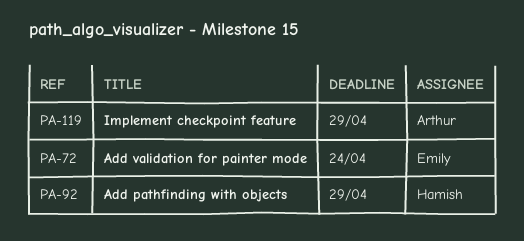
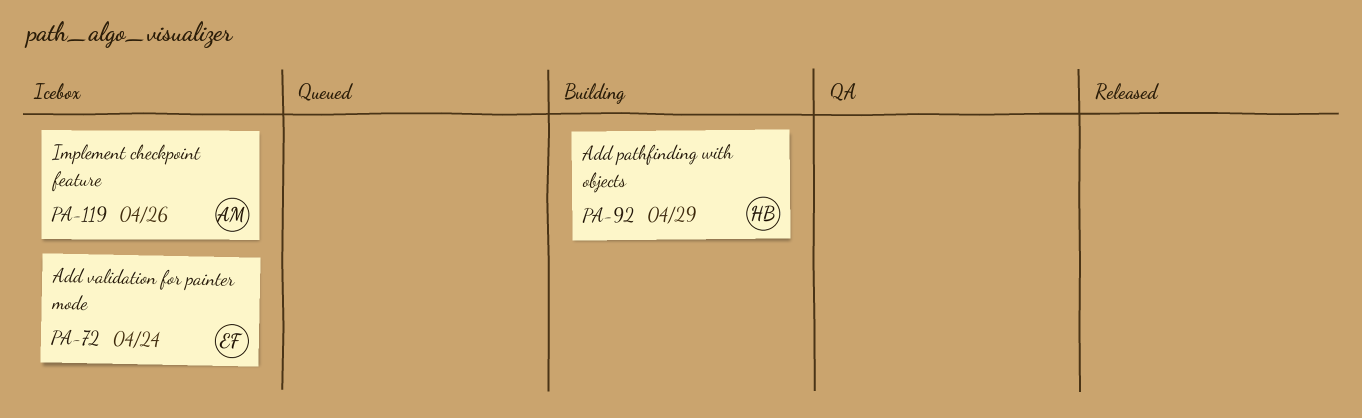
PA-119, due: Apr 29 -> Apr 26

